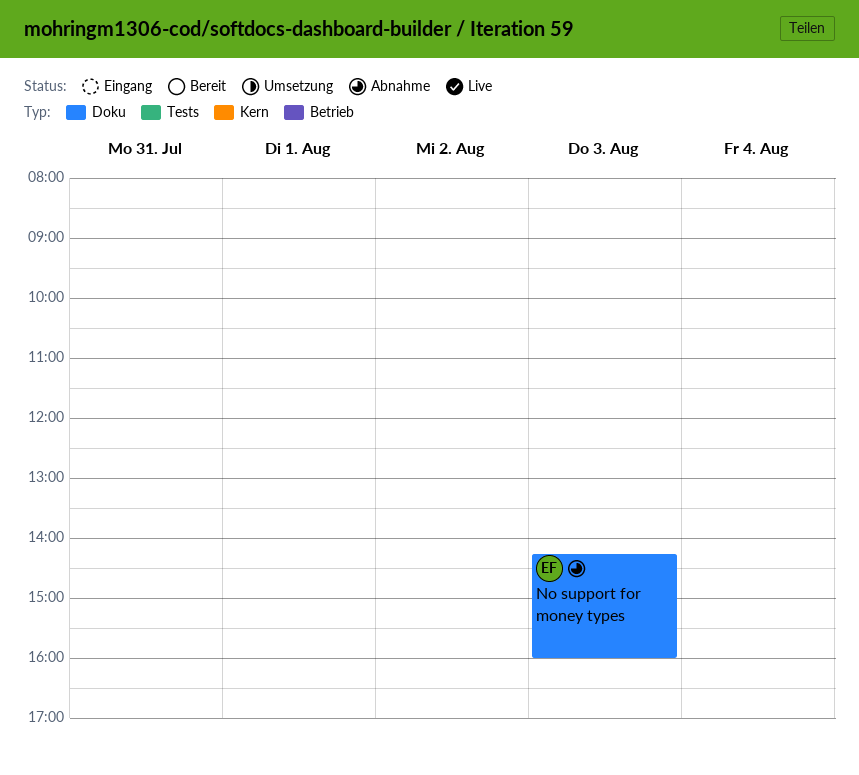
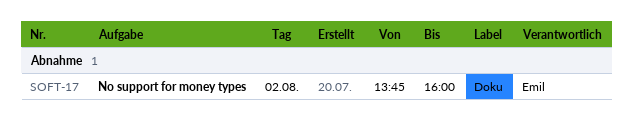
No support for money types, day: Aug 3 -> Aug 2
No support for money types, begins: 14:15 -> 13:45

